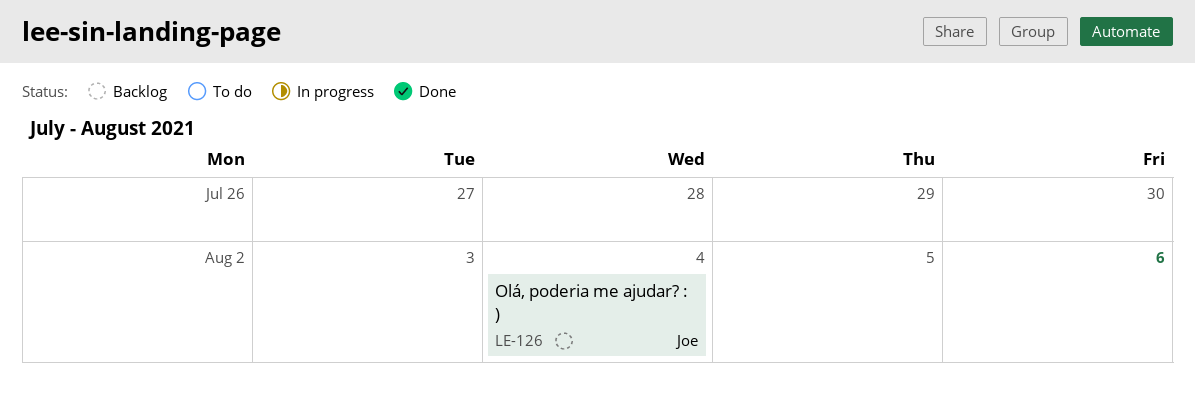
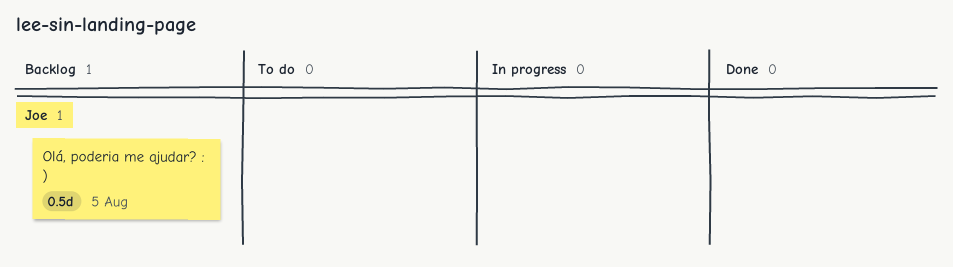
Olá, poderia me ajudar? : ), due: Aug 4 -> Aug 5

